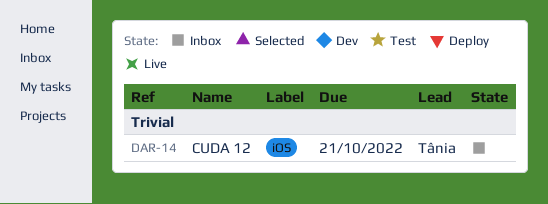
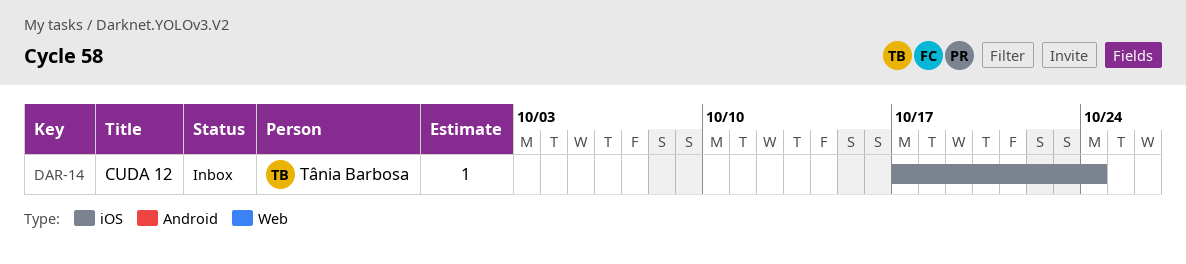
DAR-14, due: Oct 21 -> Oct 24

